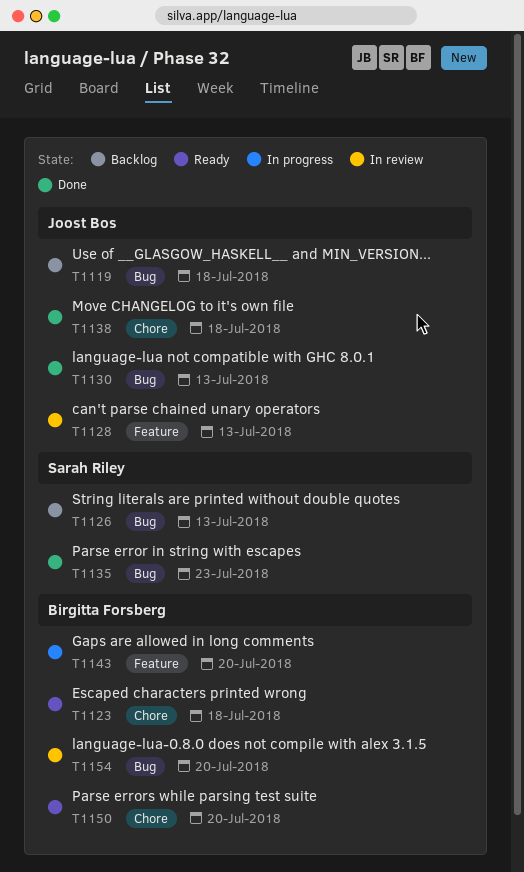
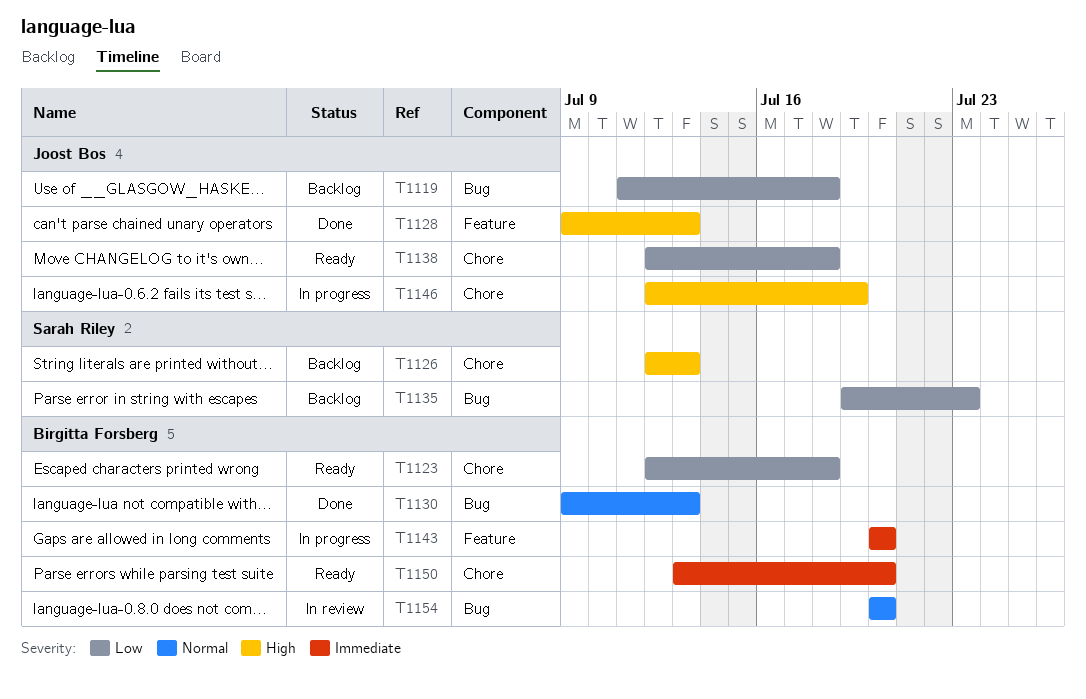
T1126, label: Bug -> Chore
T1128, status: In review -> Done
T1130, owner: Joost Bos -> Birgitta Forsberg
T1135, status: Done -> Backlog
T1138, status: Done -> Ready
T1146: none -> present

